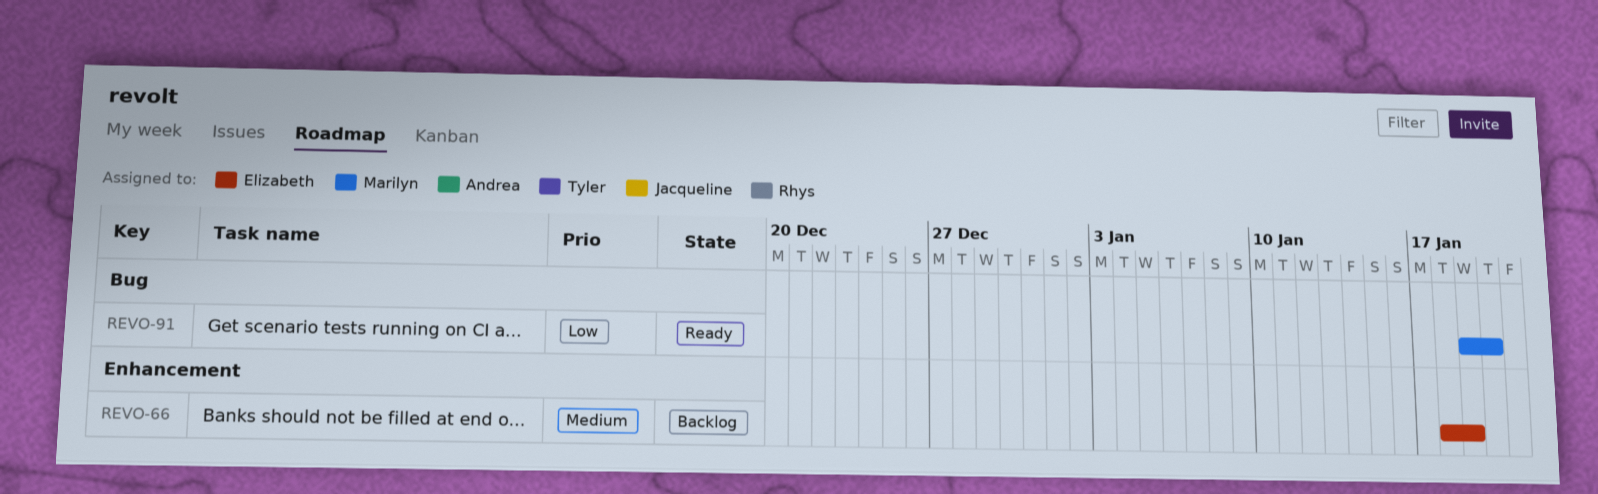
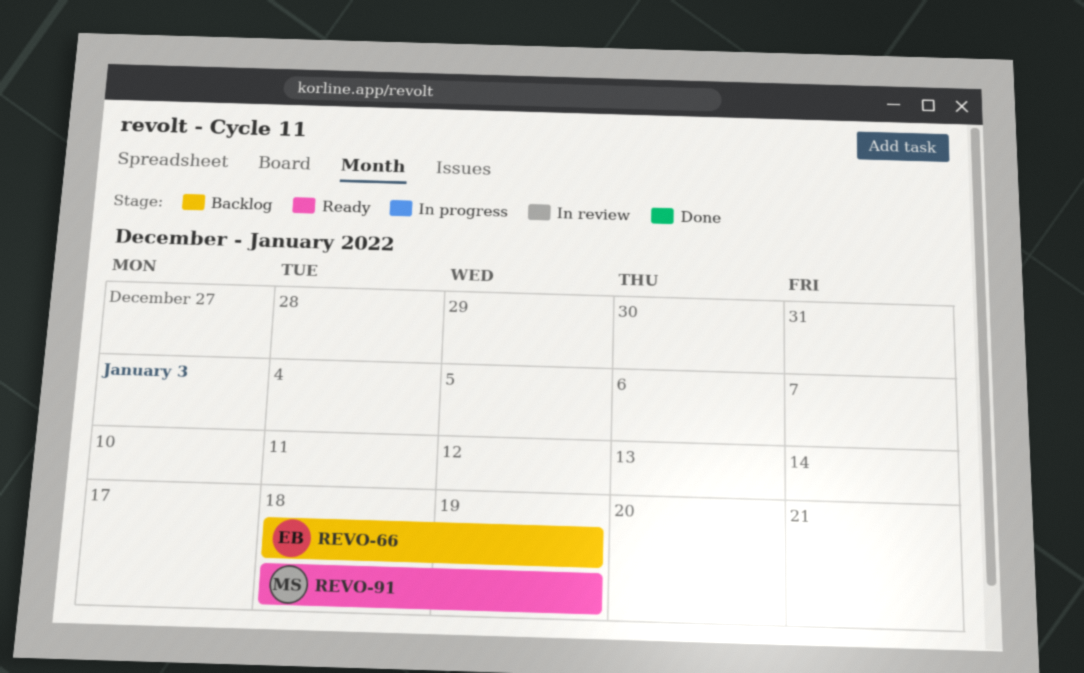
REVO-91, start: Jan 19 -> Jan 18
REVO-91, due: Jan 20 -> Jan 19

